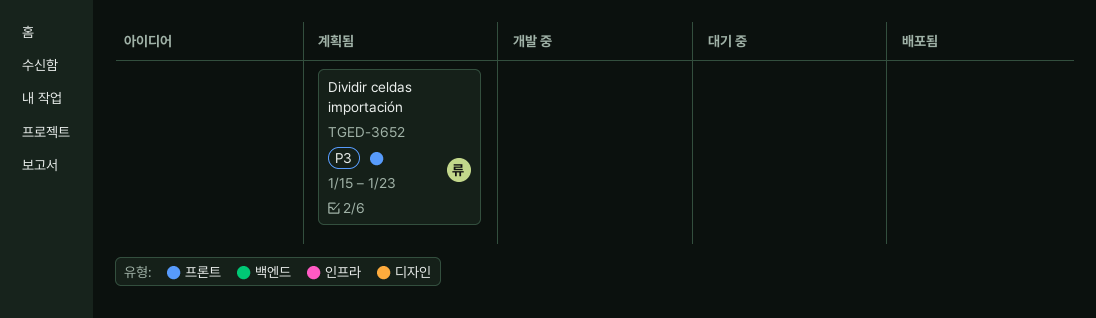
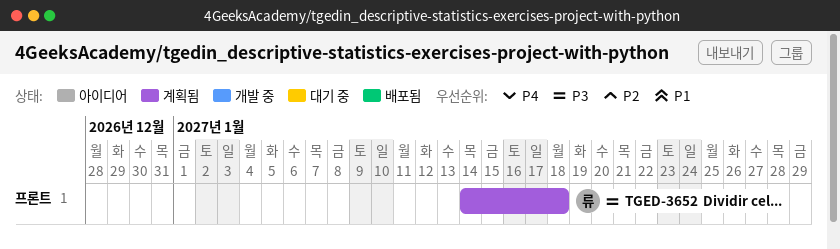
TGED-3652, start: Jan 15 -> Jan 14
TGED-3652, due: Jan 23 -> Jan 18

